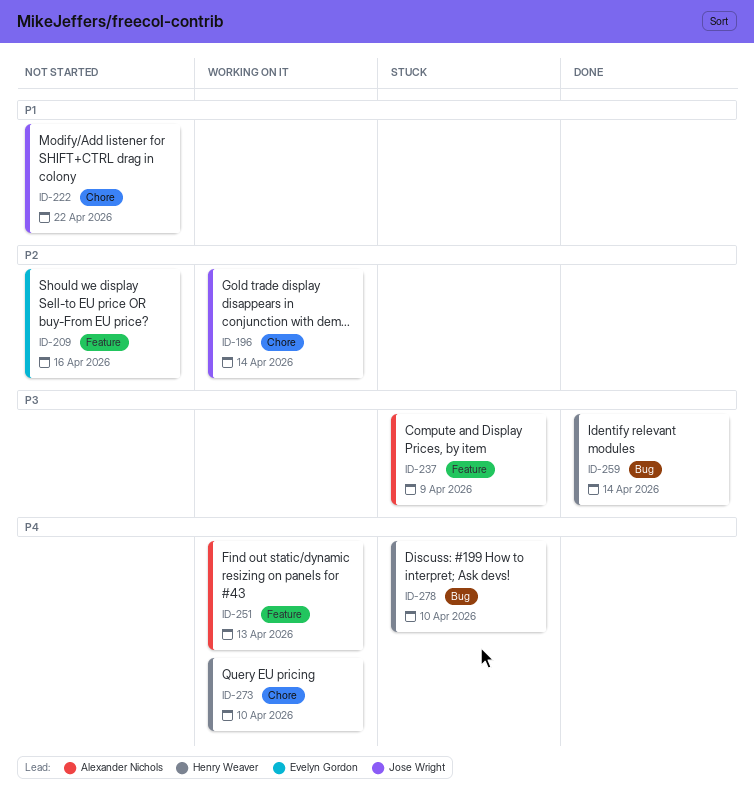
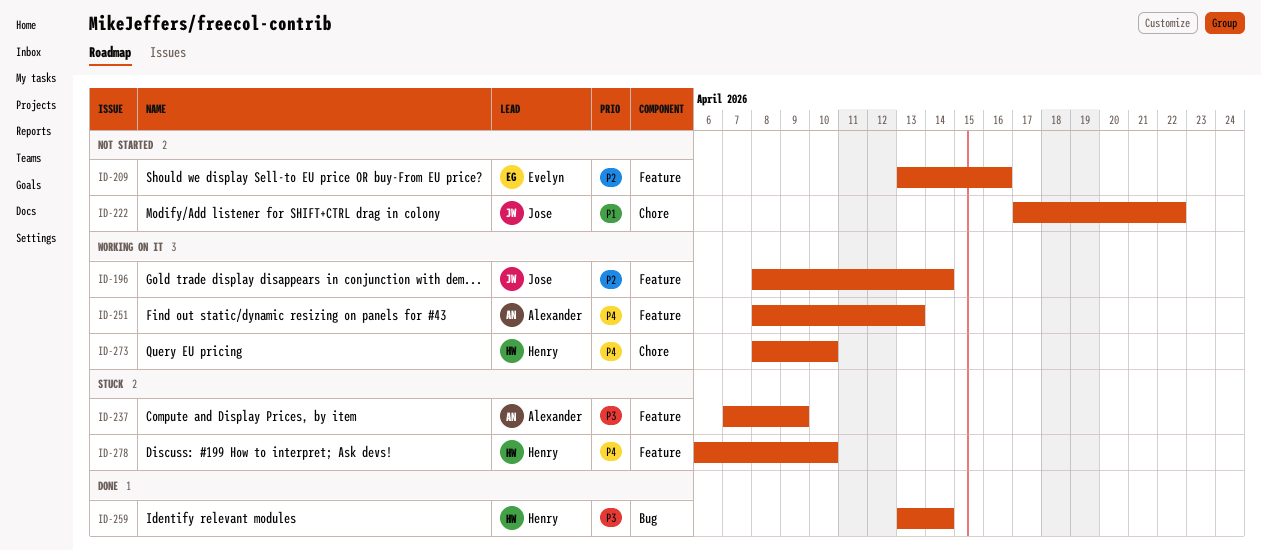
ID-196, label: Chore -> Feature
ID-278, label: Bug -> Feature

